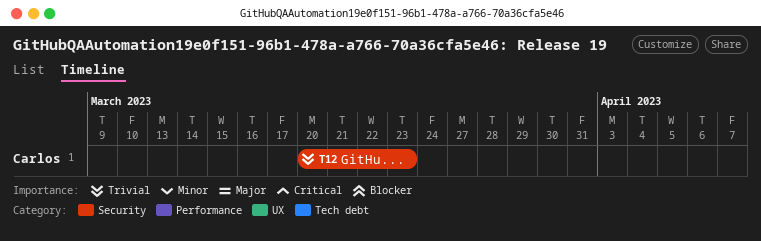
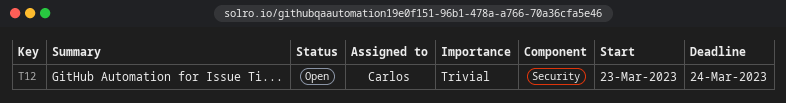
T12, start: Mar 20 -> Mar 23
T12, due: Mar 23 -> Mar 24

